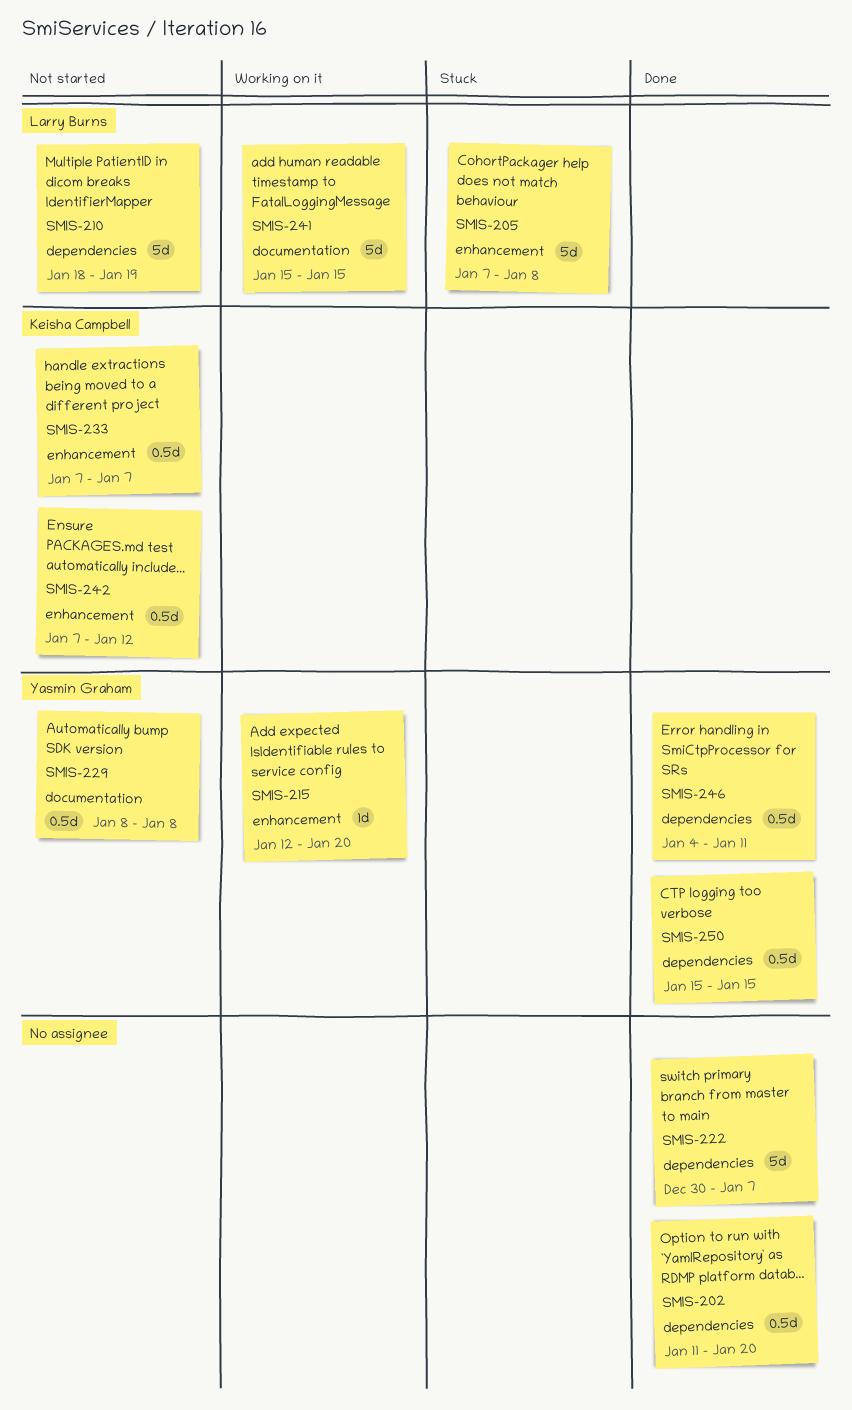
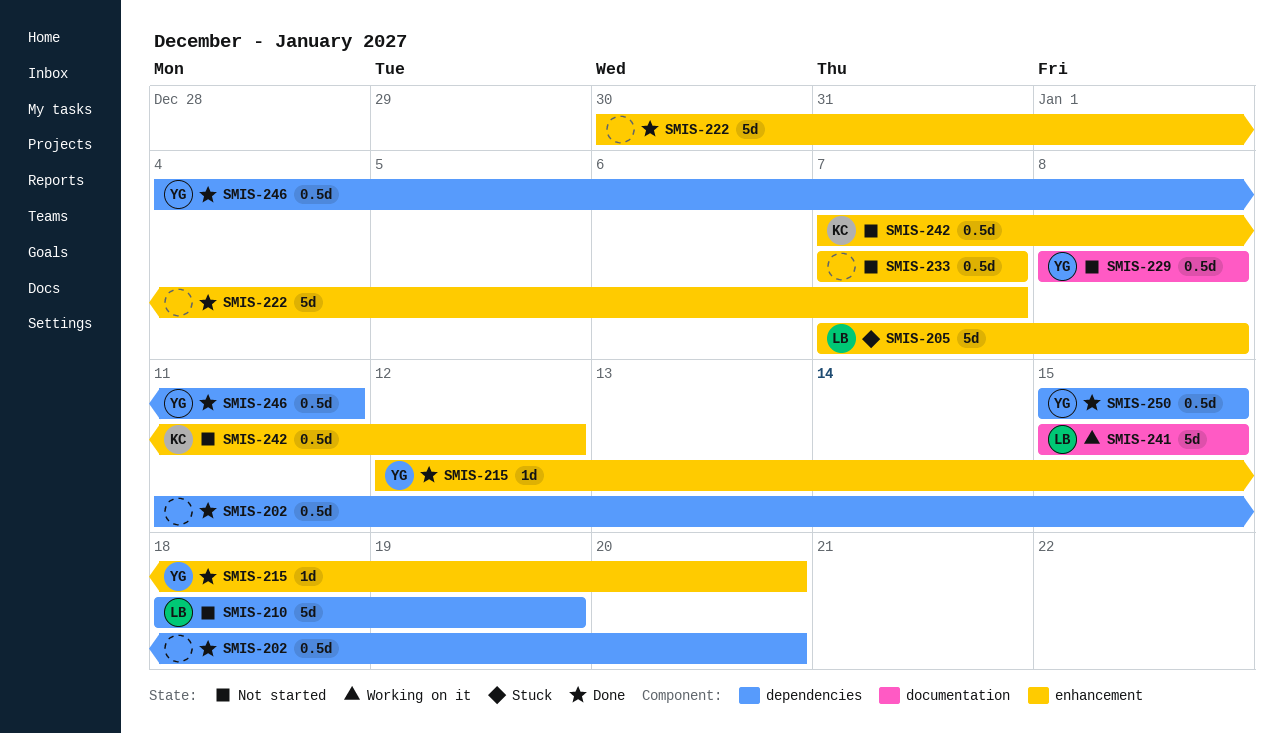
SMIS-215, status: Working on it -> Done
SMIS-222, label: dependencies -> enhancement
SMIS-233, owner: Keisha Campbell -> none

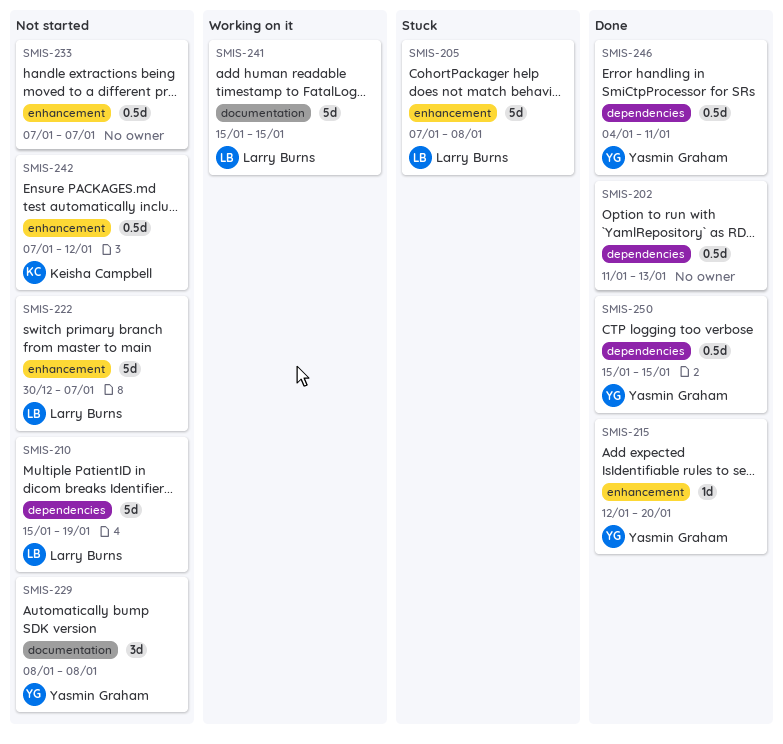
SMIS-202, due: Jan 20 -> Jan 13
SMIS-210, start: Jan 18 -> Jan 15
SMIS-222, status: Done -> Not started
SMIS-222, owner: none -> Larry Burns
SMIS-229, estimate: 0.5d -> 3d

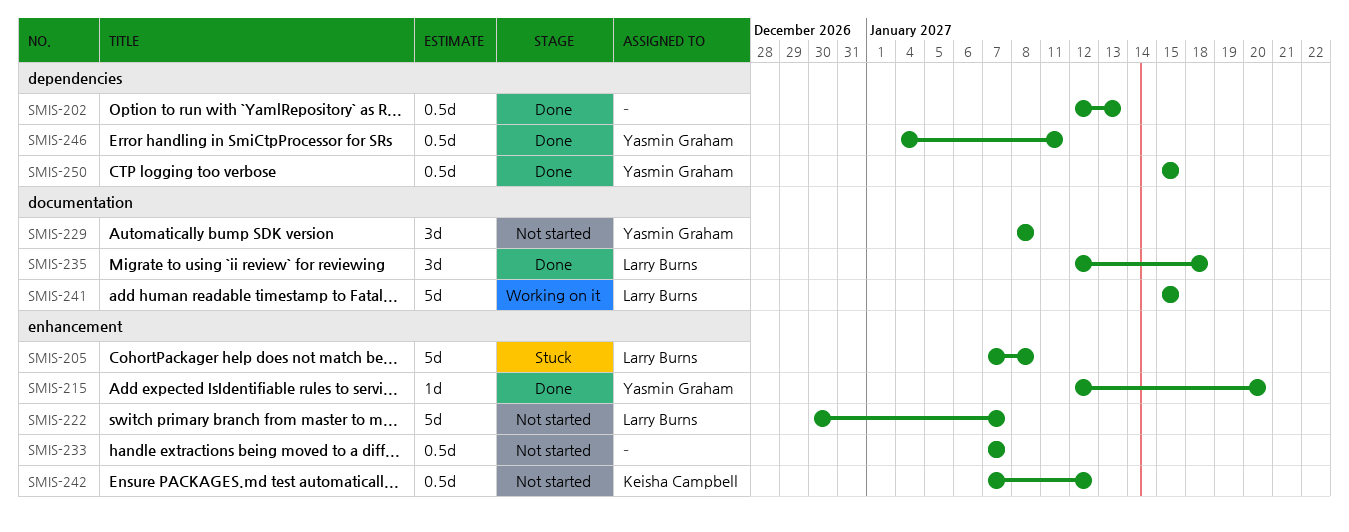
SMIS-202, start: Jan 11 -> Jan 12
SMIS-210: present -> none
SMIS-235: none -> present

